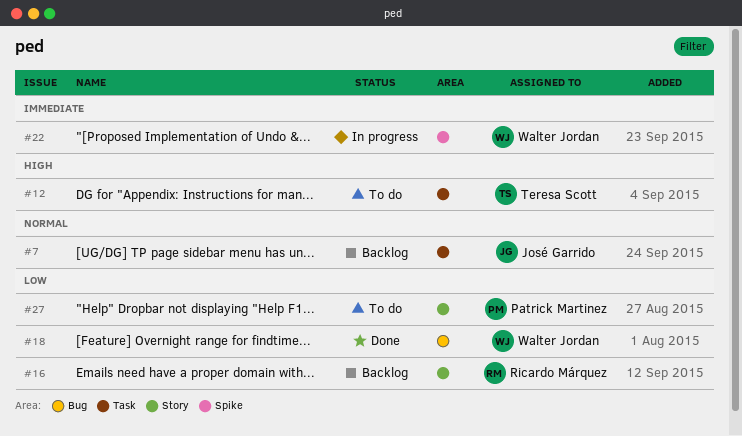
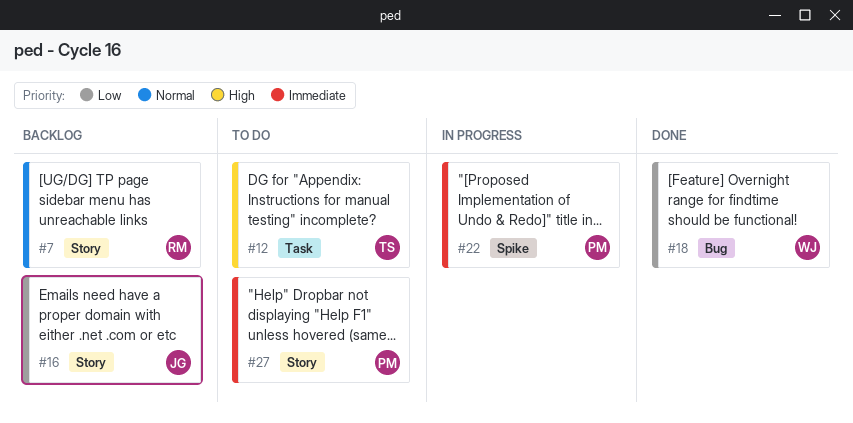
#7, owner: José Garrido -> Ricardo Márquez
#7, label: Task -> Story
#16, owner: Ricardo Márquez -> José Garrido
#22, owner: Walter Jordan -> Patrick Martinez
#27, priority: Low -> Immediate

